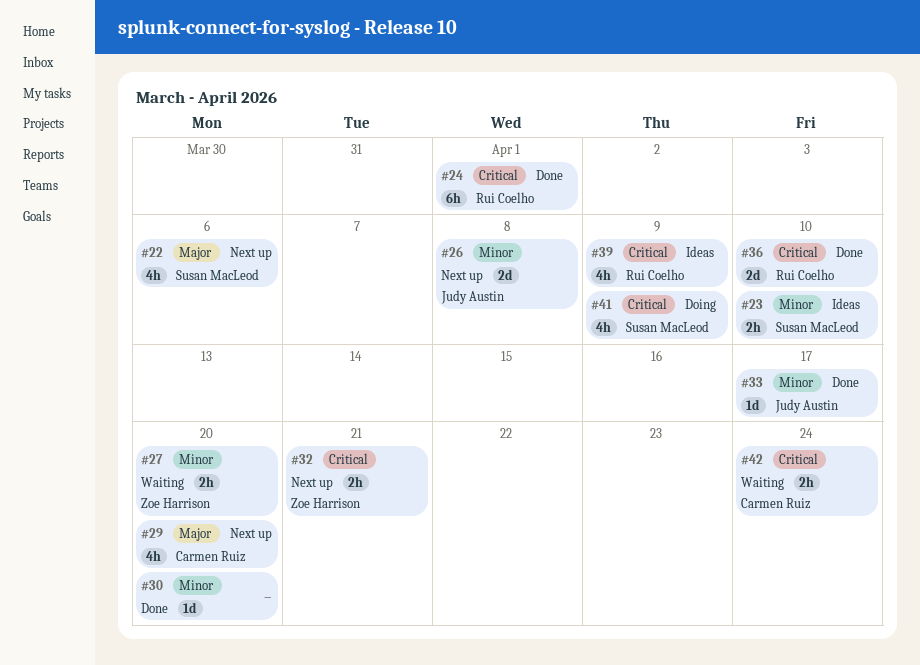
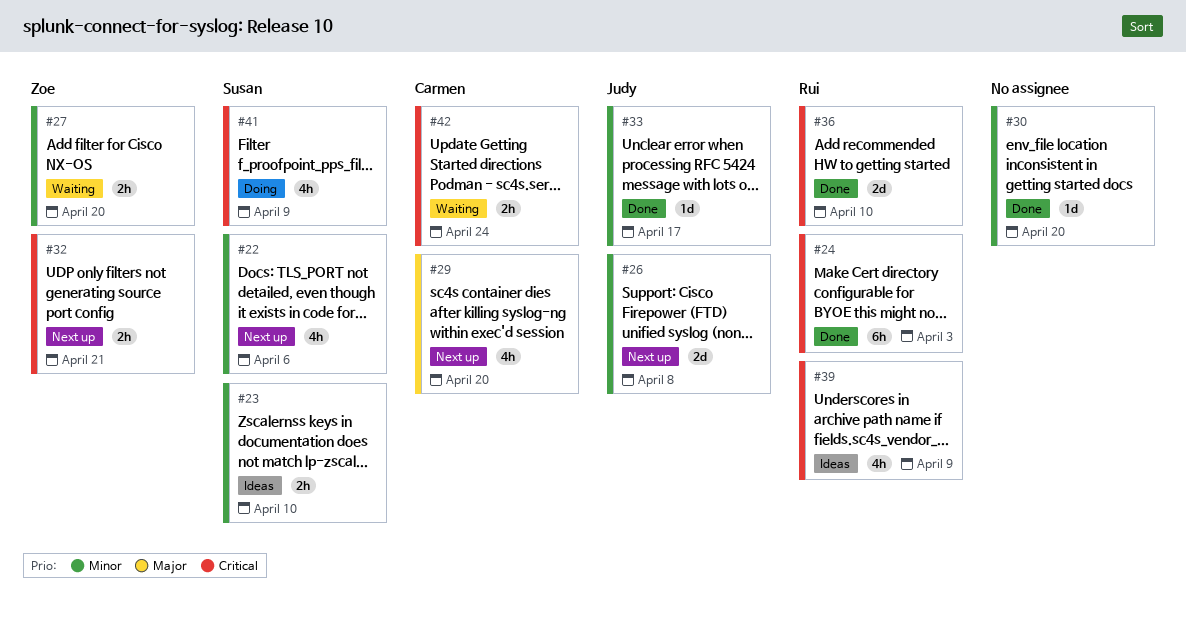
#22, priority: Major -> Minor
#24, due: Apr 1 -> Apr 3

